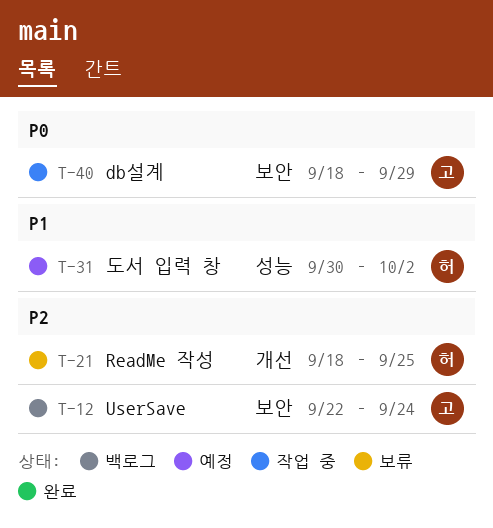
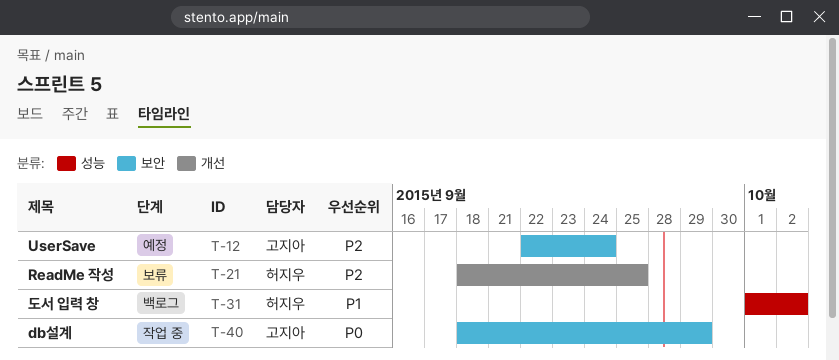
T-12, status: 백로그 -> 예정
T-31, status: 예정 -> 백로그
T-31, start: Sep 30 -> Oct 1

